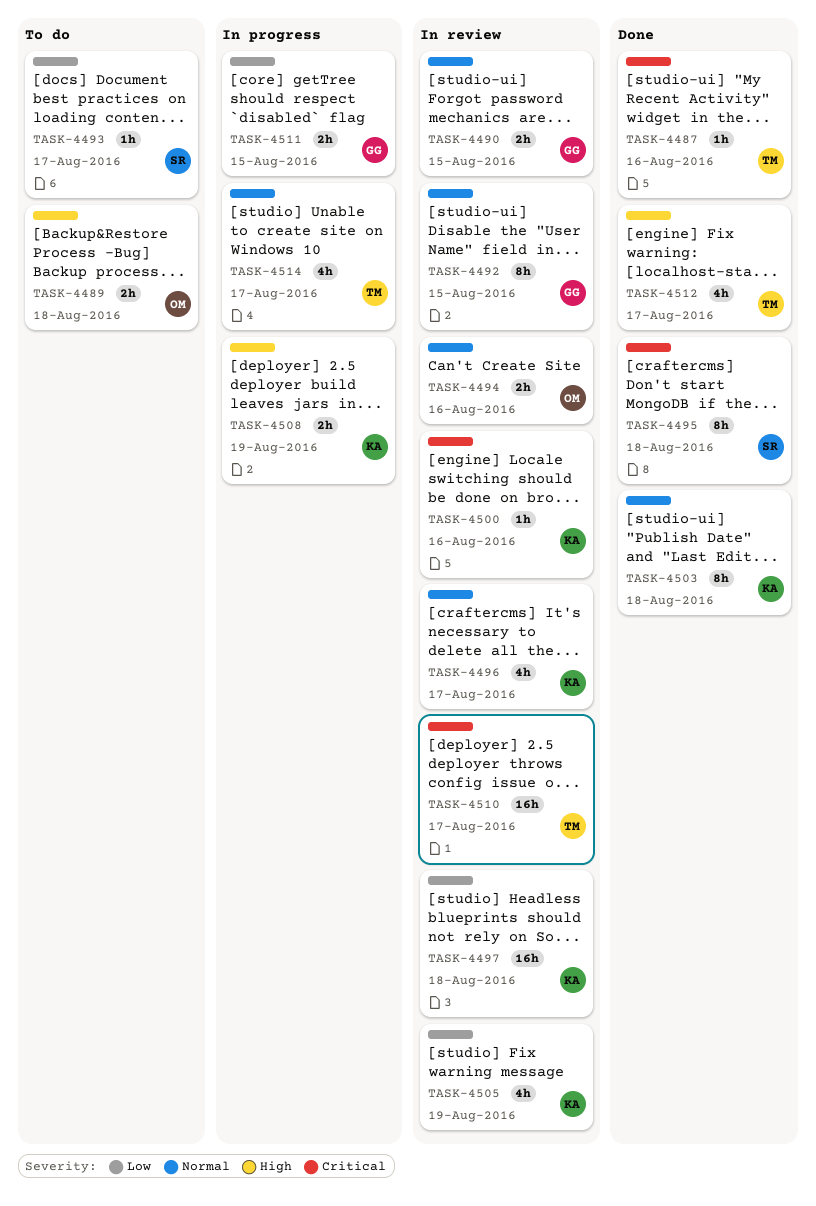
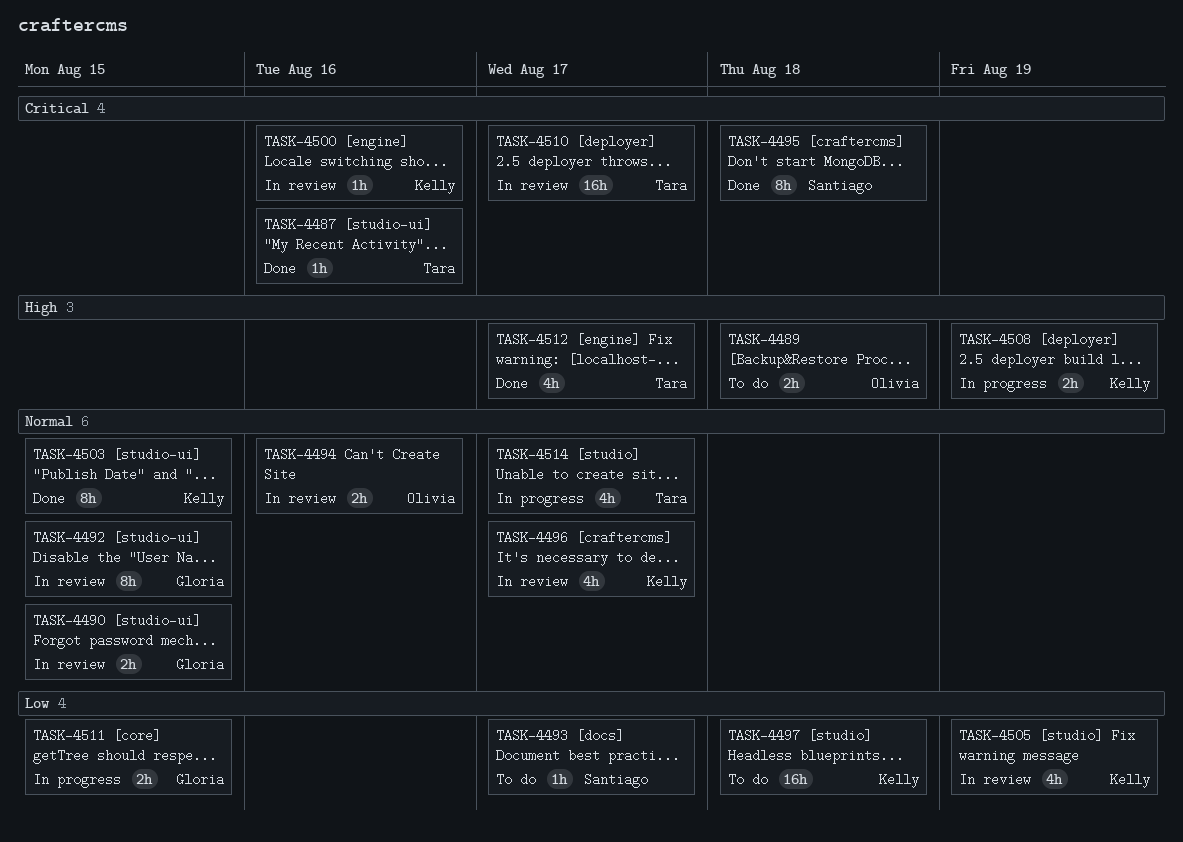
TASK-4497, status: In review -> To do
TASK-4503, due: Aug 18 -> Aug 15

